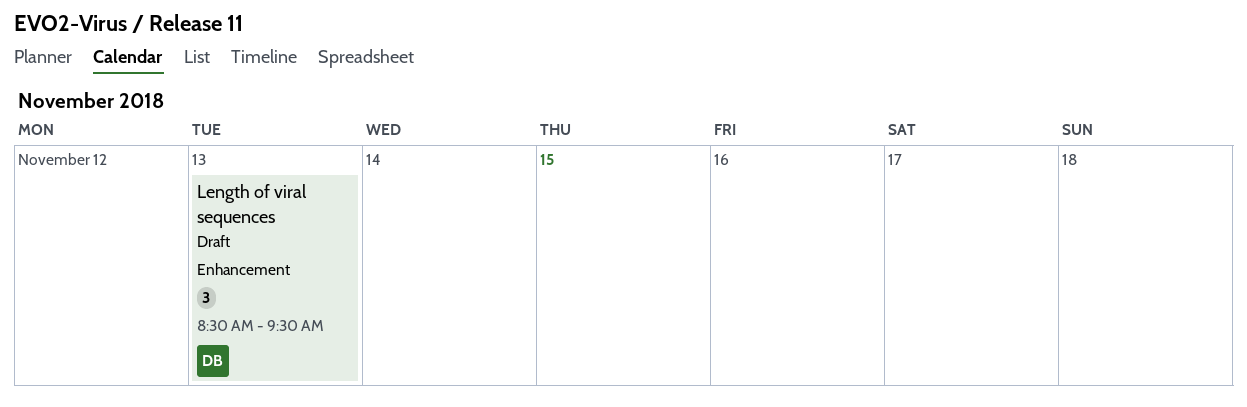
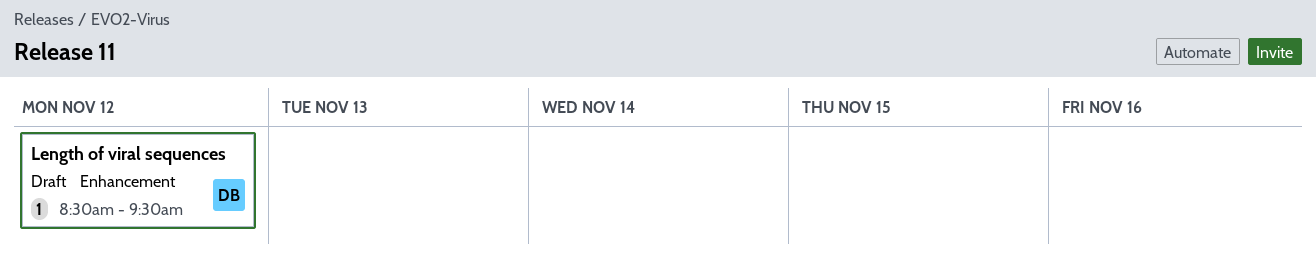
Length of viral sequences, estimate: 3 -> 1
Length of viral sequences, day: Nov 13 -> Nov 12

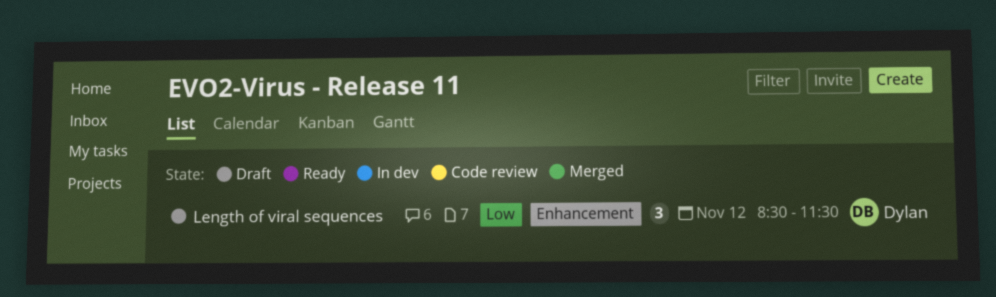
Length of viral sequences, estimate: 1 -> 3
Length of viral sequences, ends: 09:30 -> 11:30

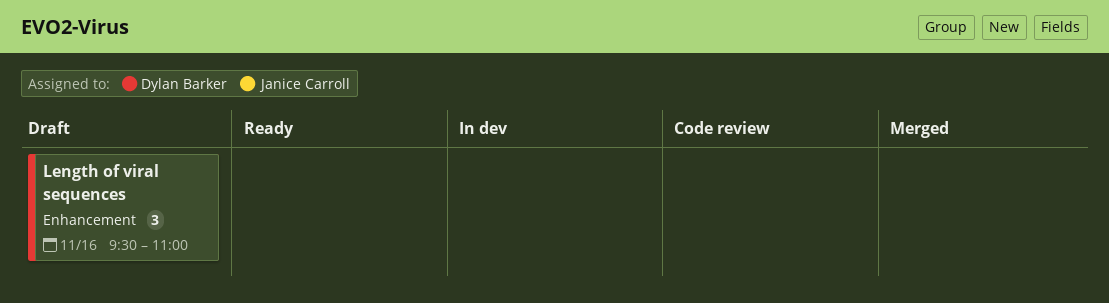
Length of viral sequences, day: Nov 12 -> Nov 16
Length of viral sequences, begins: 08:30 -> 09:30
Length of viral sequences, ends: 11:30 -> 11:00

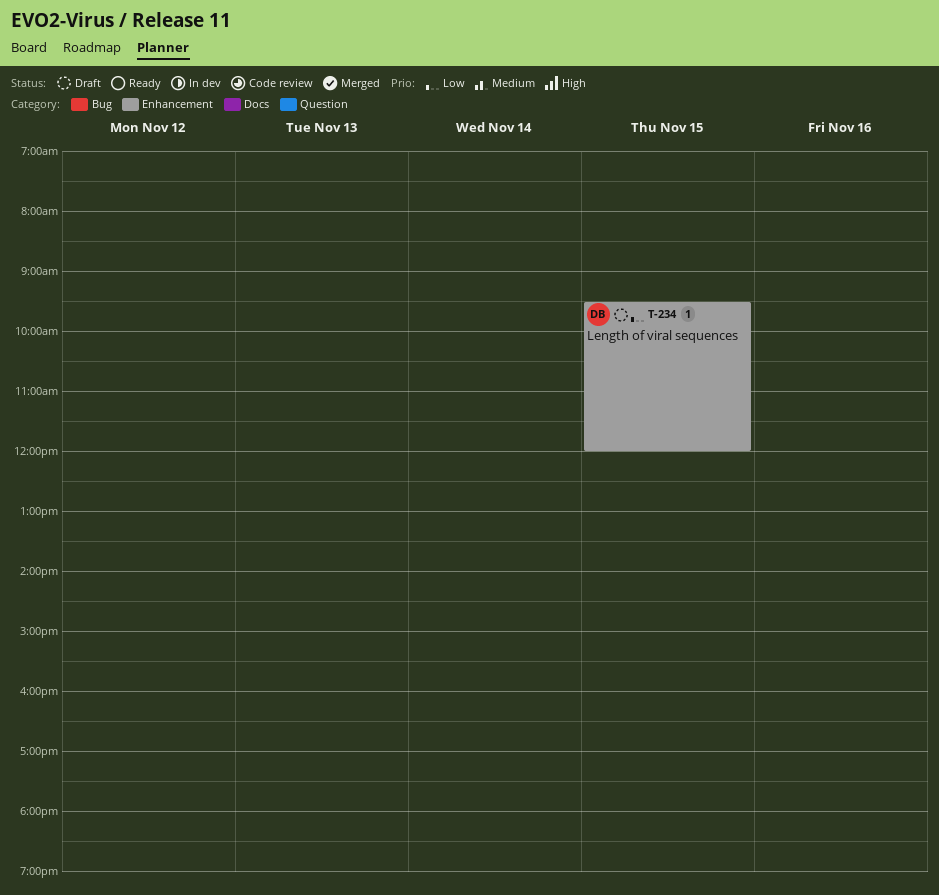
Length of viral sequences, estimate: 3 -> 1
Length of viral sequences, day: Nov 16 -> Nov 15
Length of viral sequences, ends: 11:00 -> 12:00

